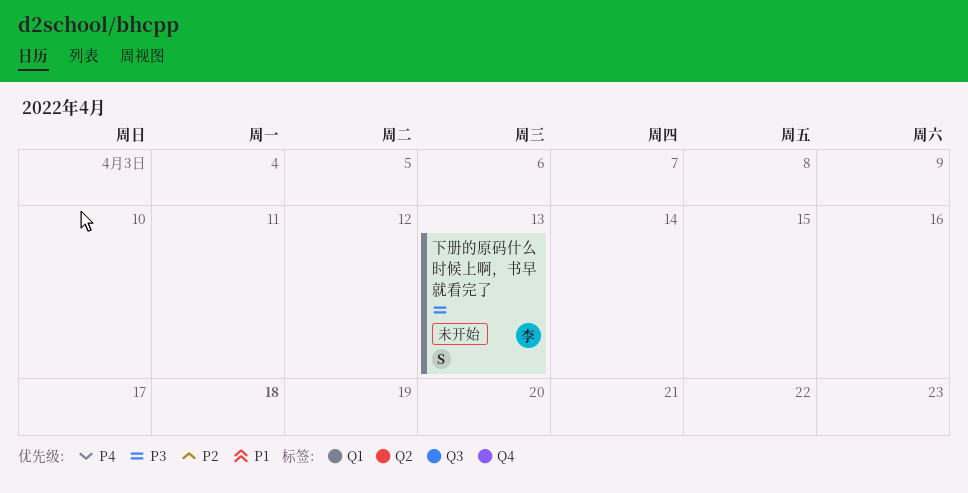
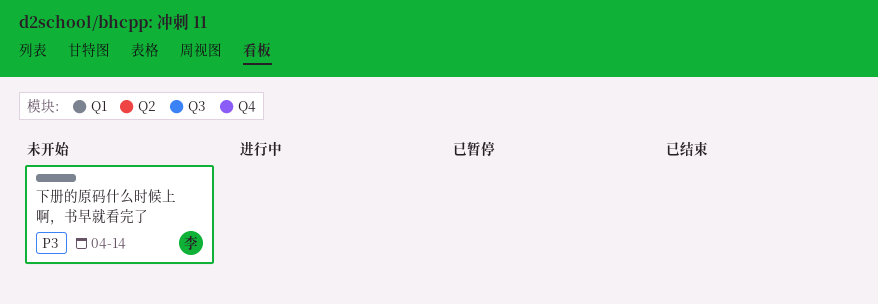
下册的原码什么时候上啊，书早就看完了, due: Apr 13 -> Apr 14

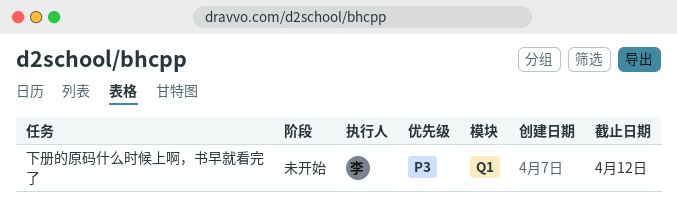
下册的原码什么时候上啊，书早就看完了, due: Apr 14 -> Apr 12

